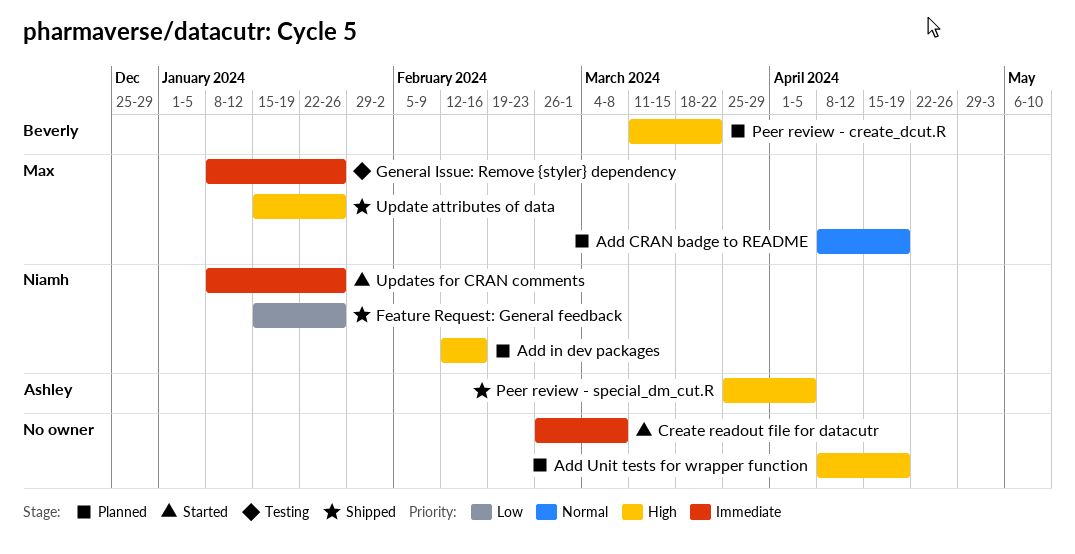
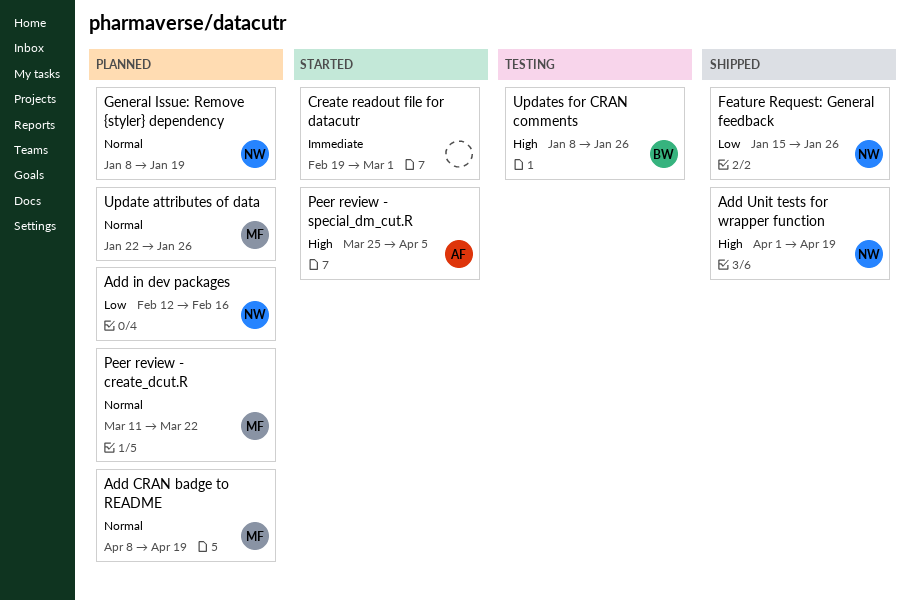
Add in dev packages, priority: High -> Low
Add Unit tests for wrapper function, status: Planned -> Shipped
Add Unit tests for wrapper function, owner: none -> Niamh
Add Unit tests for wrapper function, start: Apr 8 -> Apr 1
Create readout file for datacutr, start: Feb 26 -> Feb 19
Create readout file for datacutr, due: Mar 8 -> Mar 1
General Issue: Remove {styler} dependency, status: Testing -> Planned
General Issue: Remove {styler} dependency, owner: Max -> Niamh
General Issue: Remove {styler} dependency, priority: Immediate -> Normal
General Issue: Remove {styler} dependency, due: Jan 26 -> Jan 19
Peer review - create_dcut.R, owner: Beverly -> Max
Peer review - create_dcut.R, priority: High -> Normal
Peer review - special_dm_cut.R, status: Shipped -> Started
Update attributes of data, status: Shipped -> Planned
Update attributes of data, priority: High -> Normal
Update attributes of data, start: Jan 15 -> Jan 22
Updates for CRAN comments, status: Started -> Testing
Updates for CRAN comments, owner: Niamh -> Beverly
Updates for CRAN comments, priority: Immediate -> High

